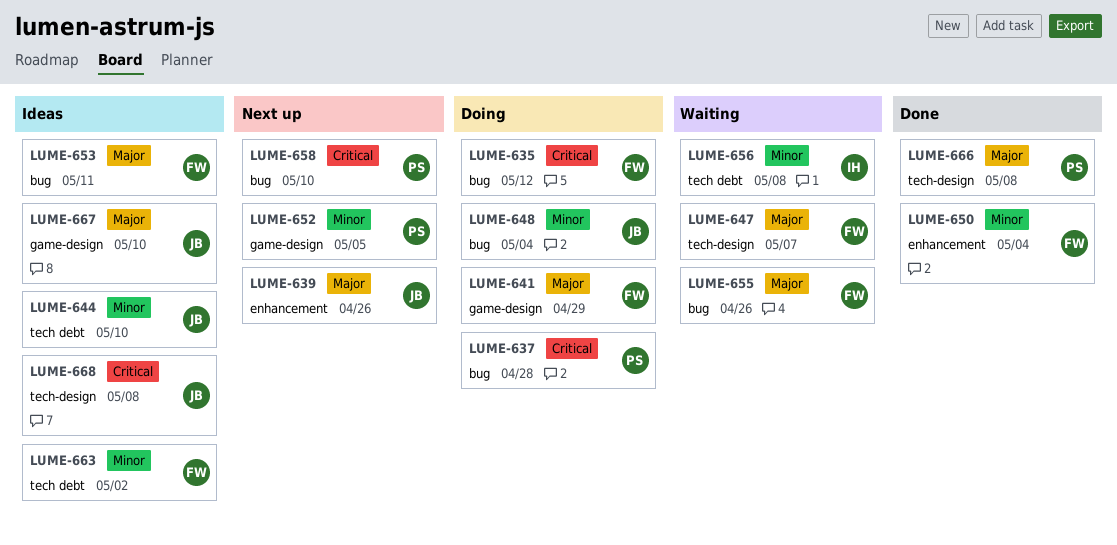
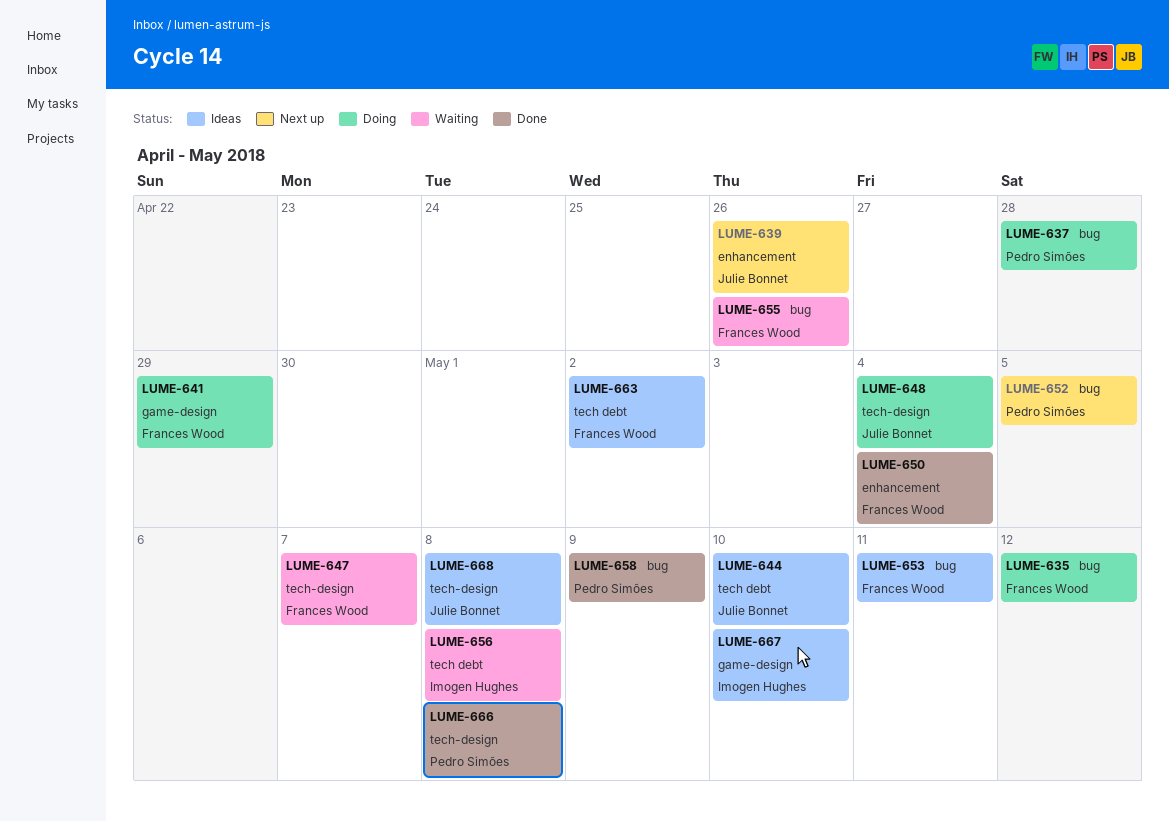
LUME-648, label: bug -> tech-design
LUME-652, label: game-design -> bug
LUME-658, status: Next up -> Done
LUME-658, due: May 10 -> May 9
LUME-667, owner: Julie Bonnet -> Imogen Hughes

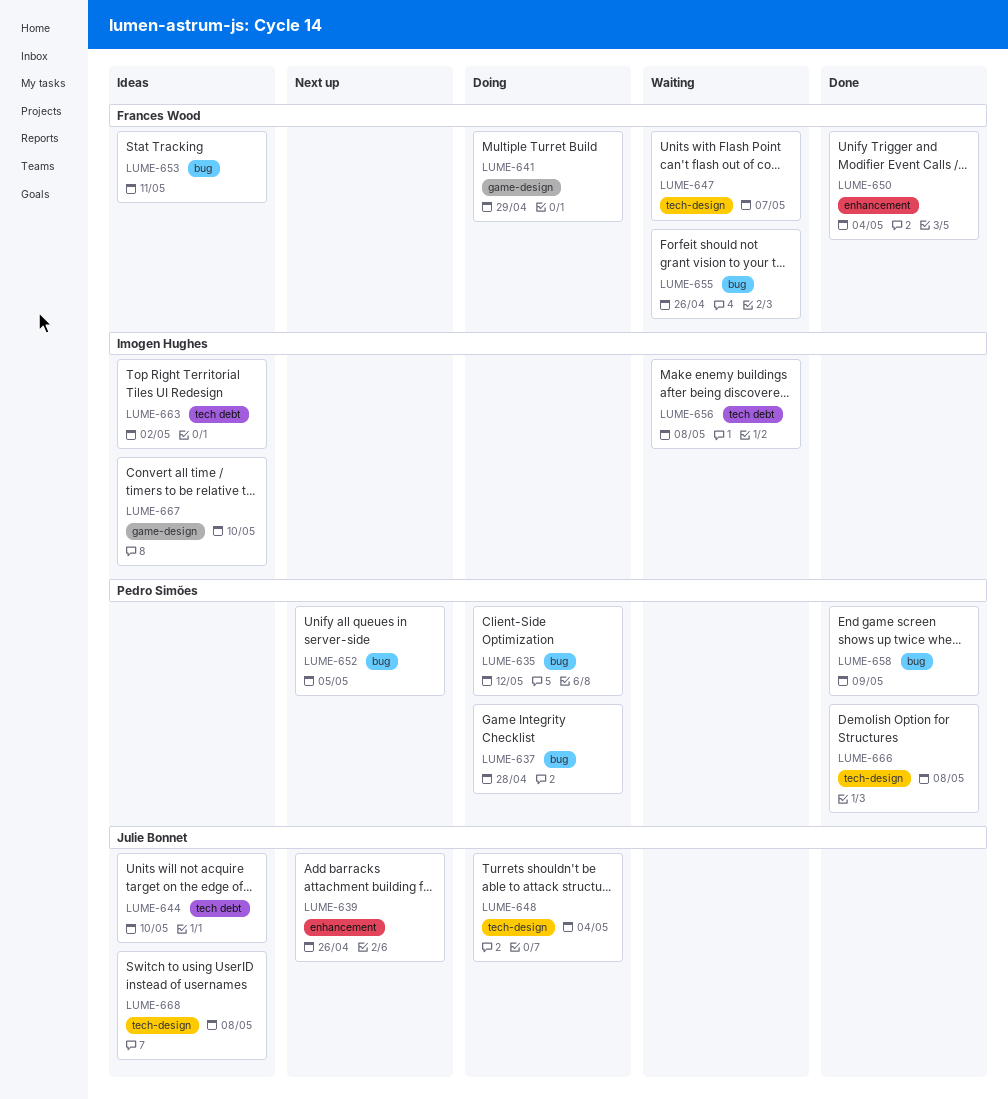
LUME-635, owner: Frances Wood -> Pedro Simões
LUME-663, owner: Frances Wood -> Imogen Hughes

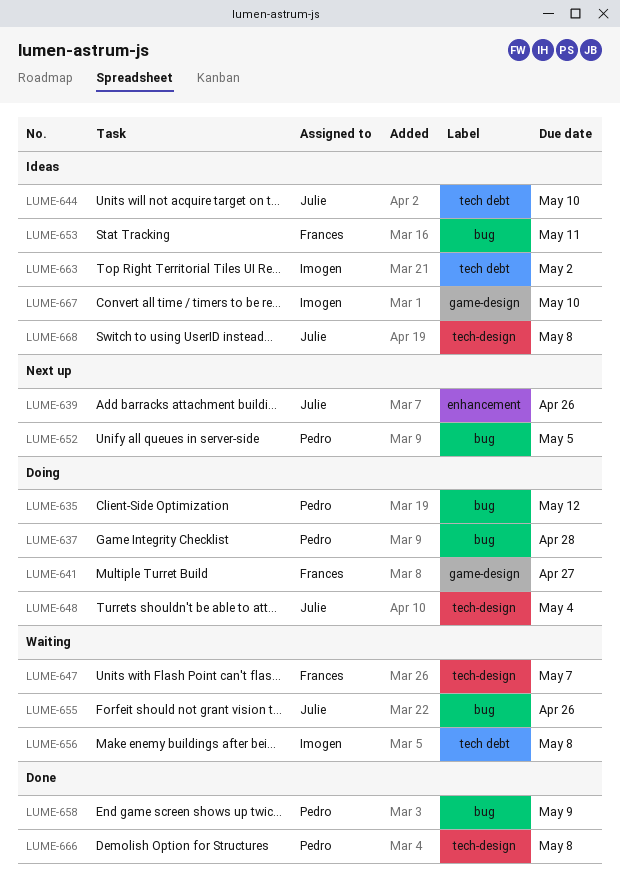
LUME-641, due: Apr 29 -> Apr 27
LUME-650: present -> none
LUME-655, owner: Frances Wood -> Julie Bonnet

